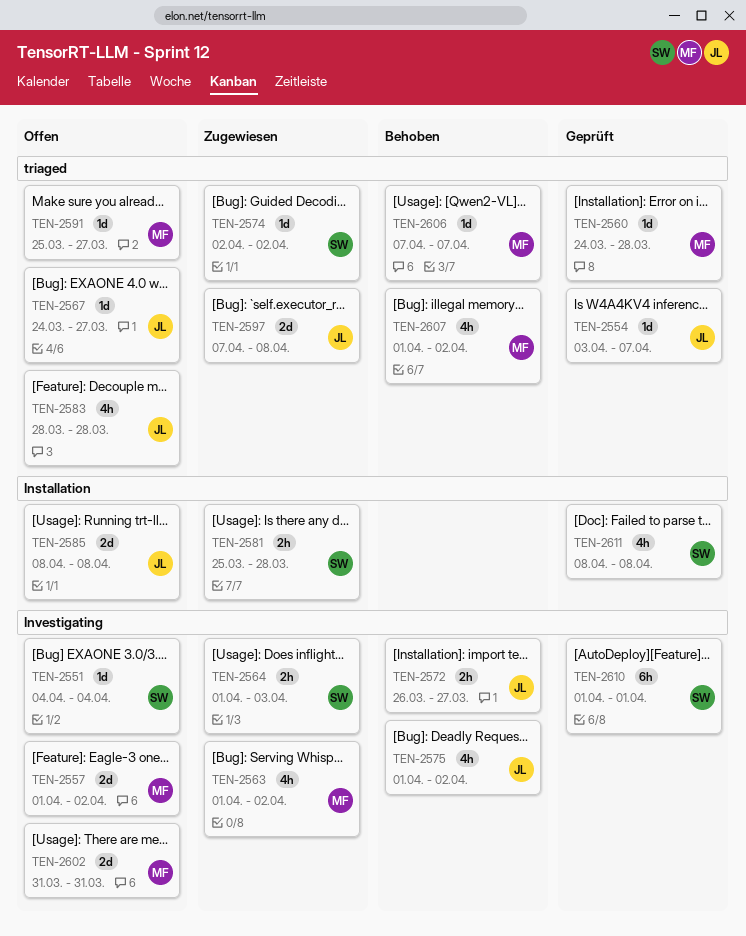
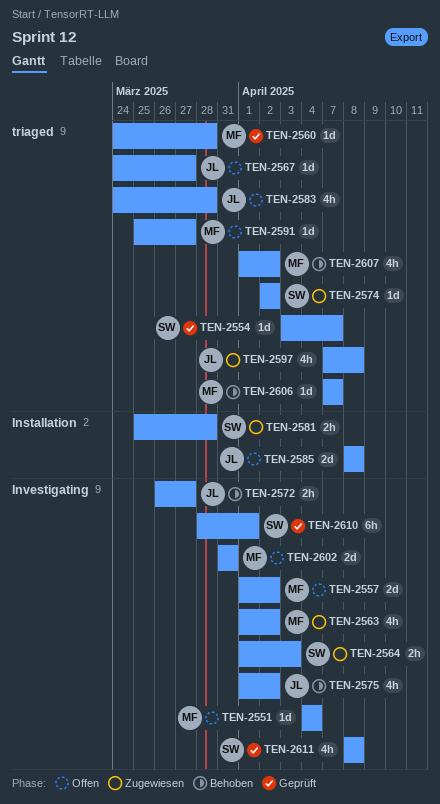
TEN-2551, owner: SW -> MF
TEN-2554, owner: JL -> SW
TEN-2583, start: Mar 28 -> Mar 24
TEN-2597, estimate: 2d -> 4h
TEN-2610, start: Apr 1 -> Mar 28
TEN-2611, label: Installation -> Investigating

